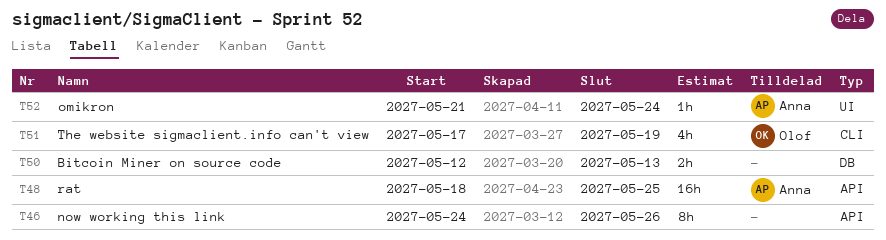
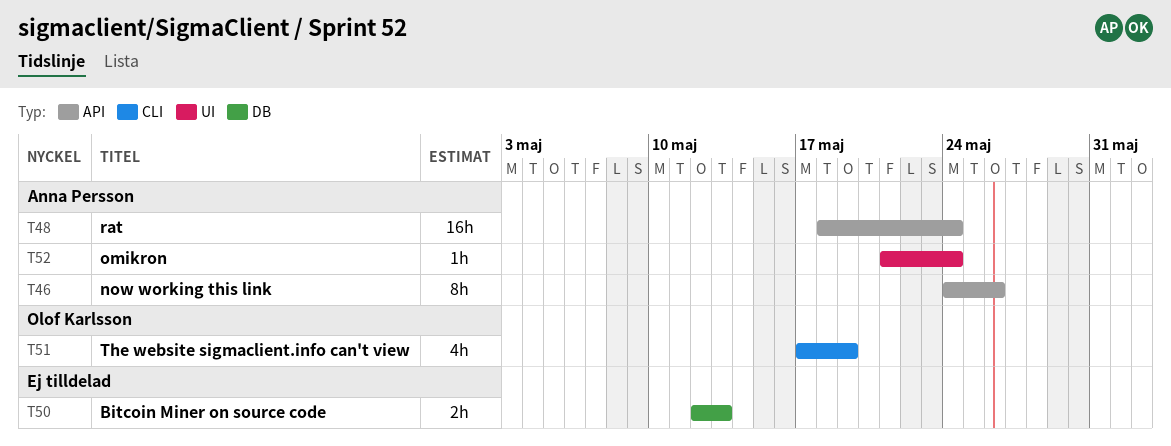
T46, owner: none -> Anna Persson
T48, due: May 25 -> May 24

